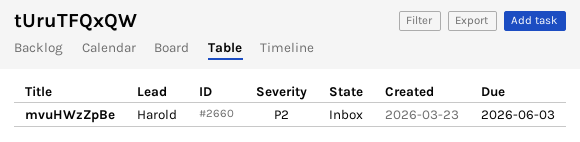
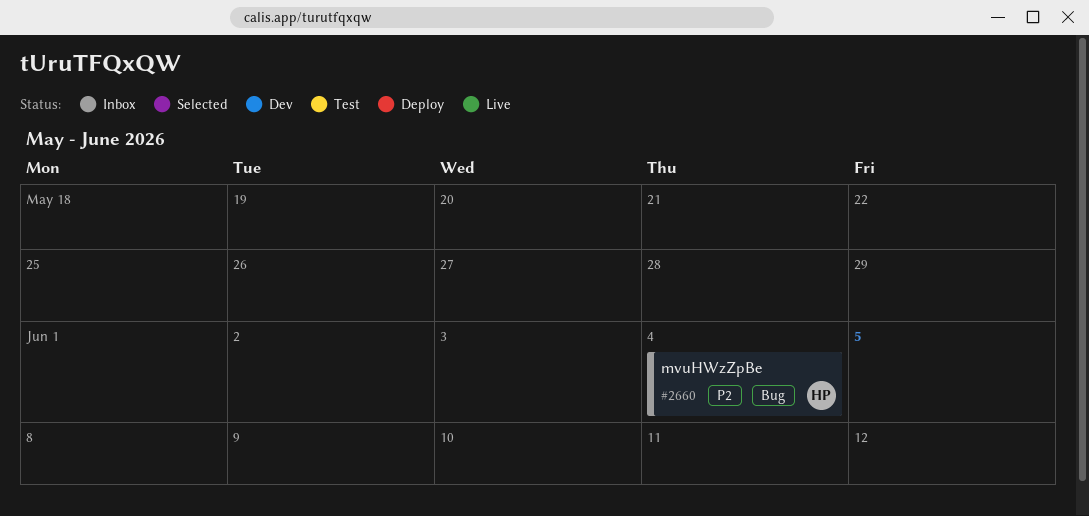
#2660, due: Jun 3 -> Jun 4

